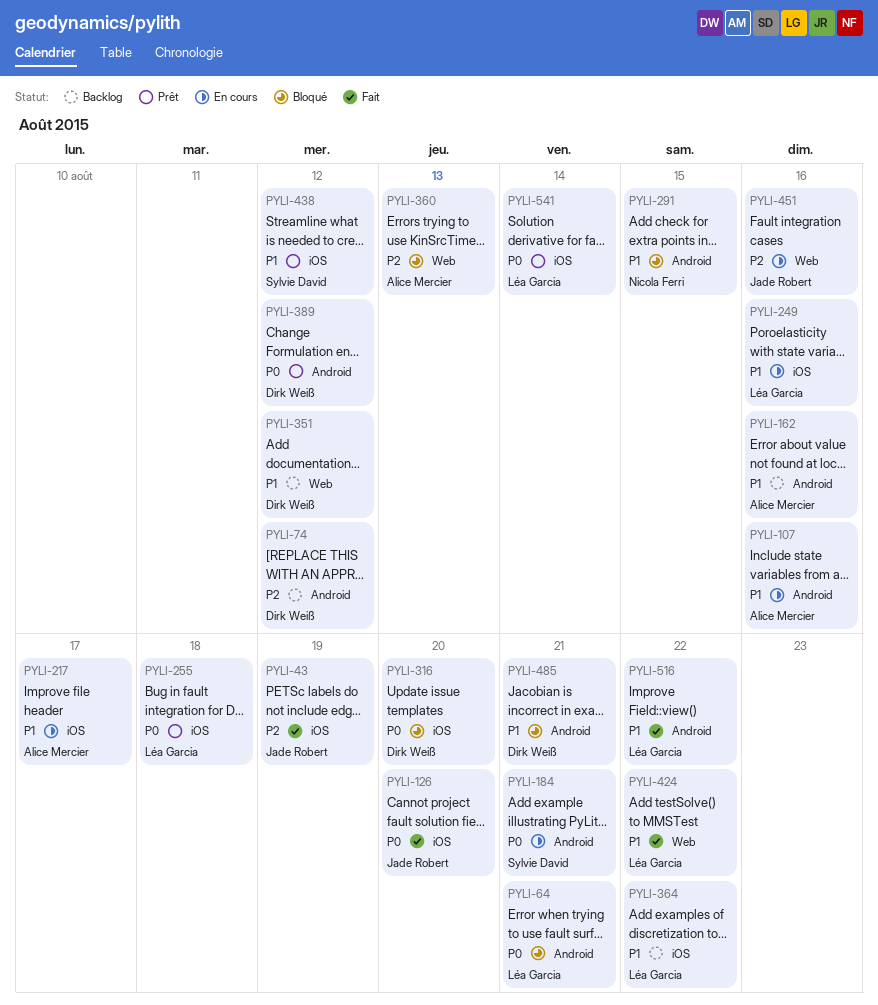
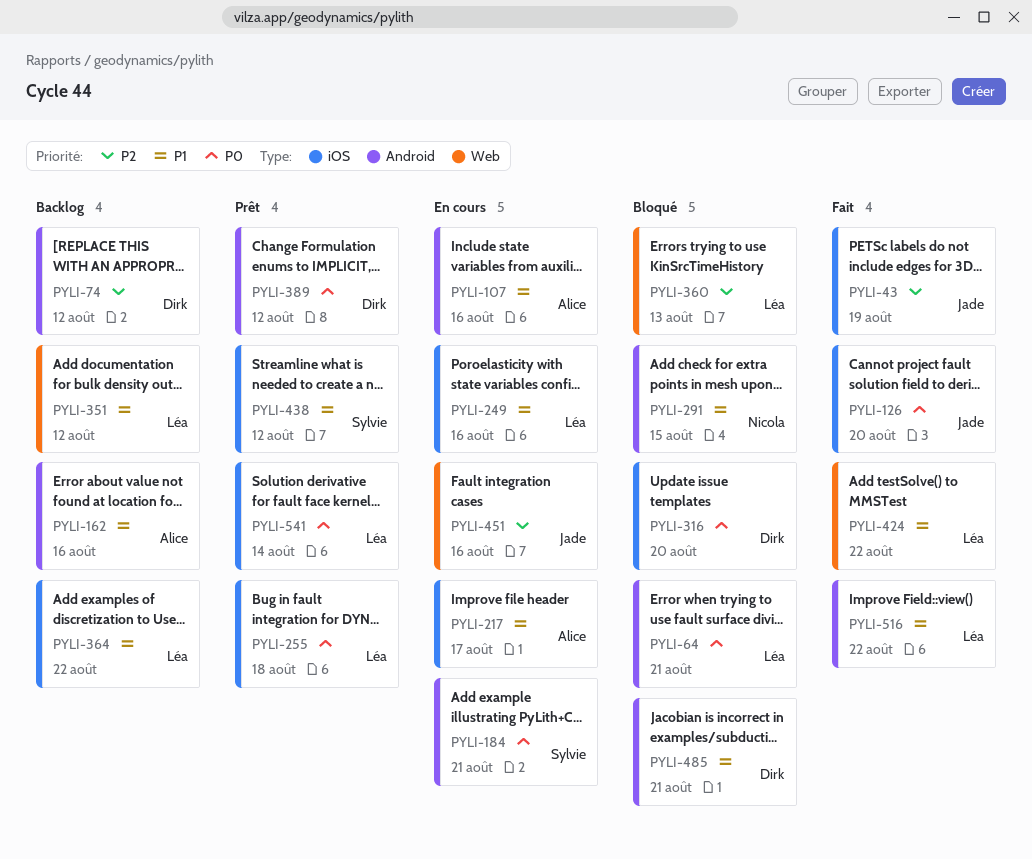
PYLI-351, owner: Dirk Weiß -> Léa Garcia
PYLI-360, owner: Alice Mercier -> Léa Garcia

